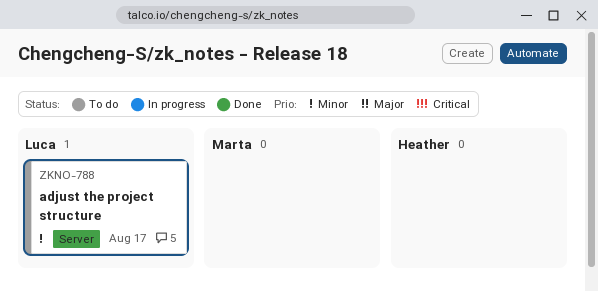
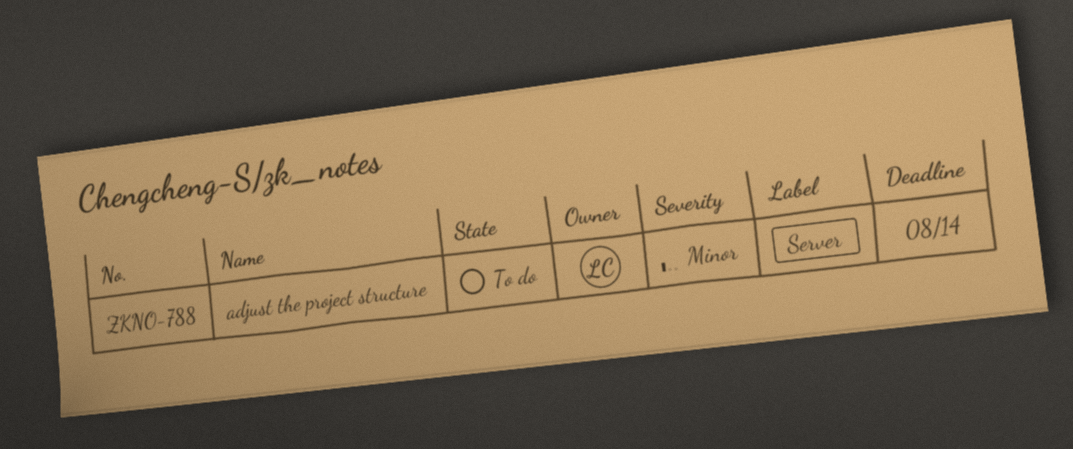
ZKNO-788, due: Aug 17 -> Aug 14

